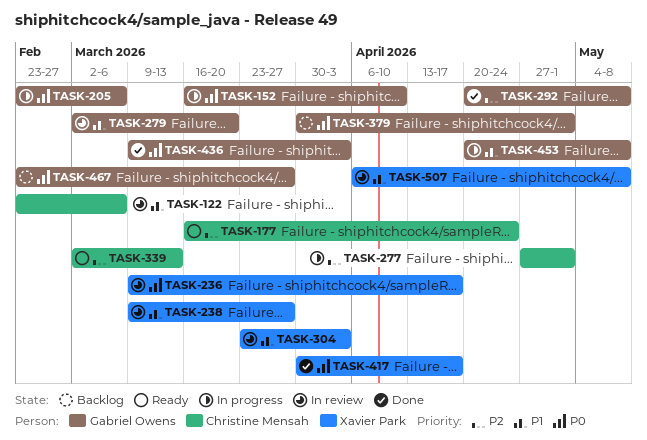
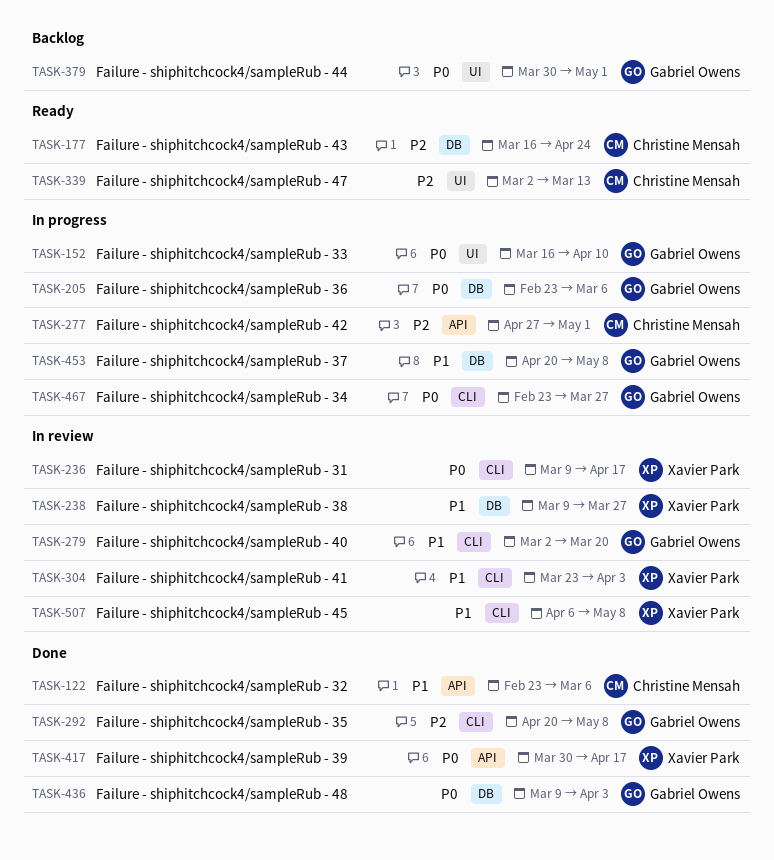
TASK-122, status: In review -> Done
TASK-467, status: Backlog -> In progress

